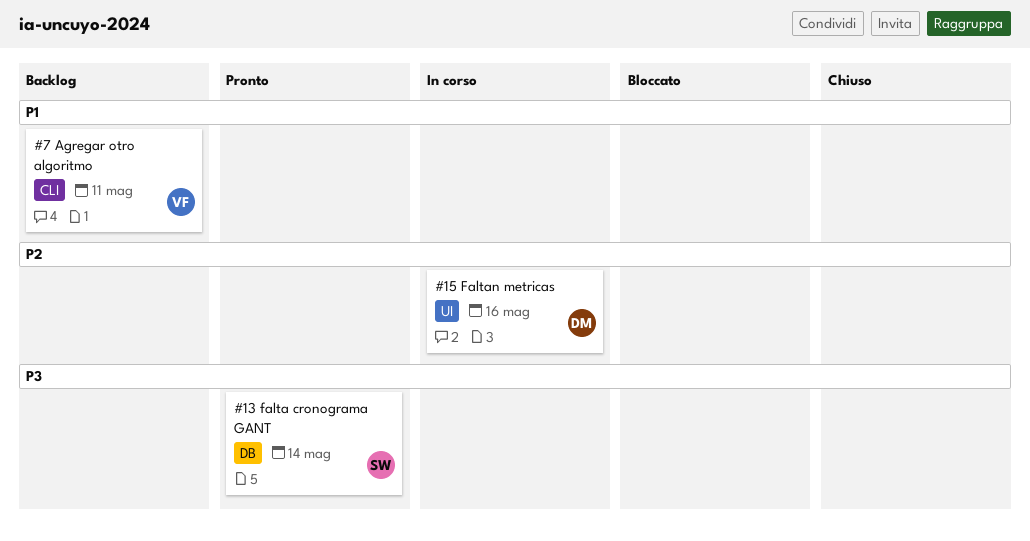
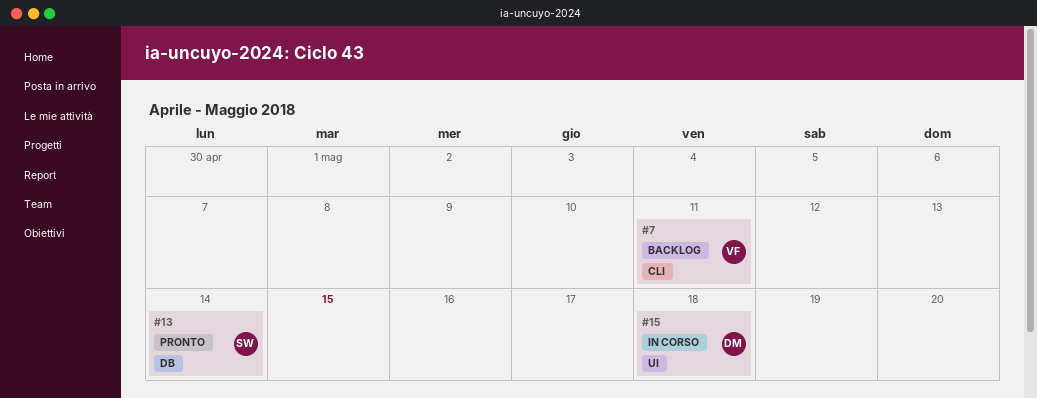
#15, due: May 16 -> May 18

